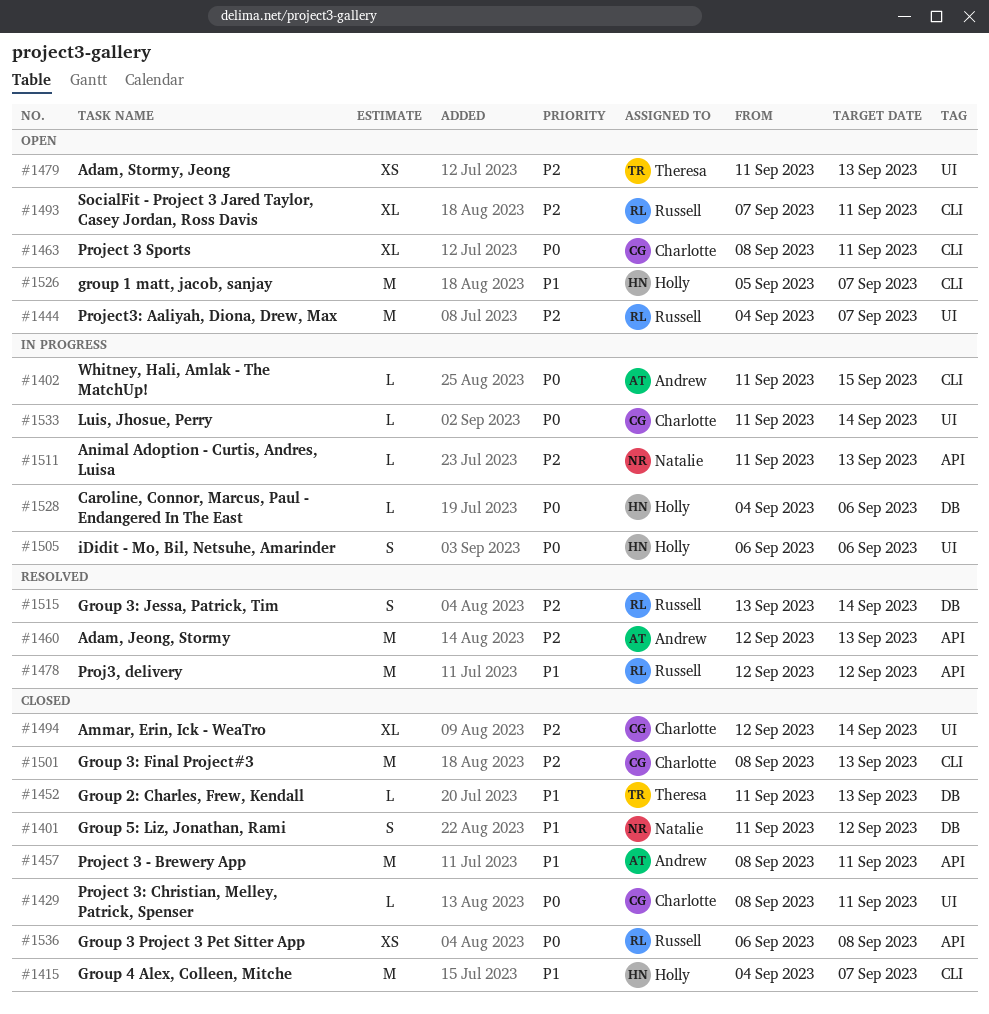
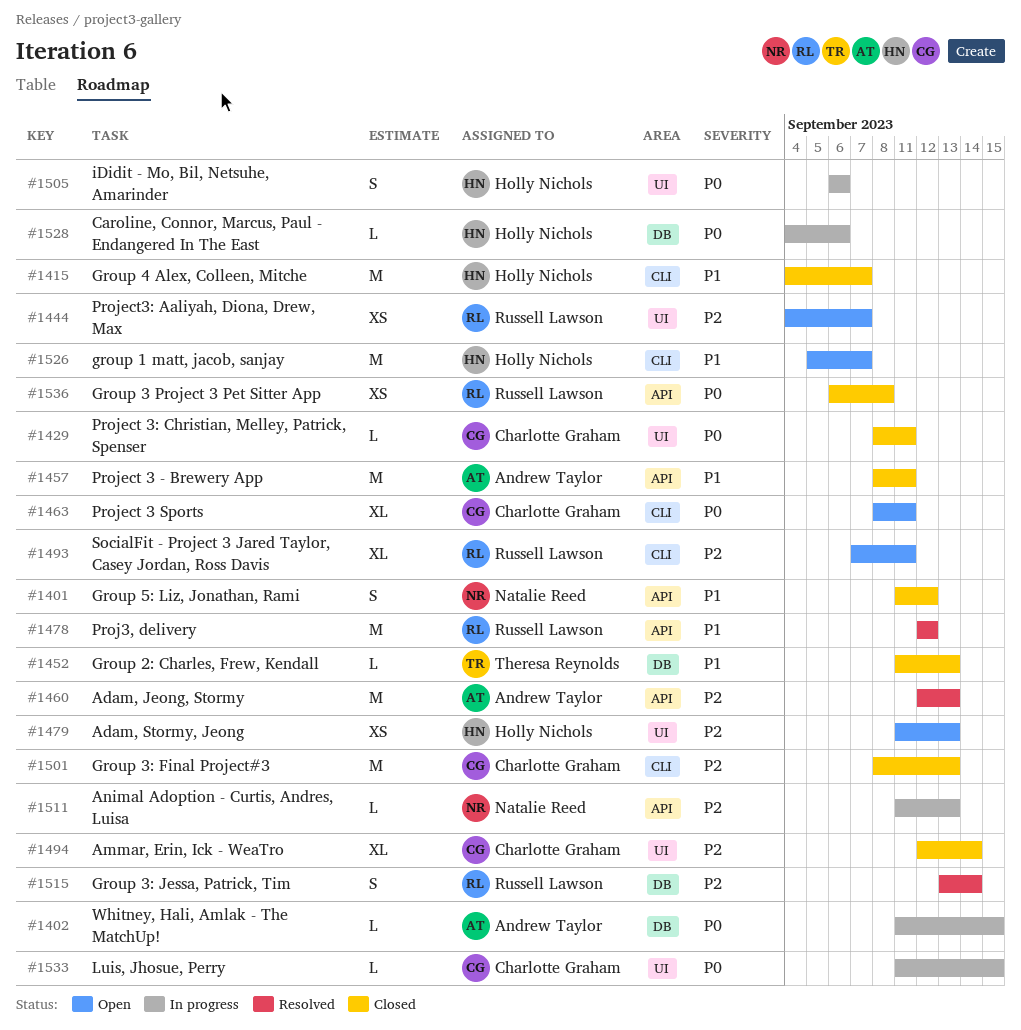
#1401, label: DB -> API
#1402, label: CLI -> DB
#1444, estimate: M -> XS
#1479, owner: Theresa Reynolds -> Holly Nichols
#1533, due: Sep 14 -> Sep 15

